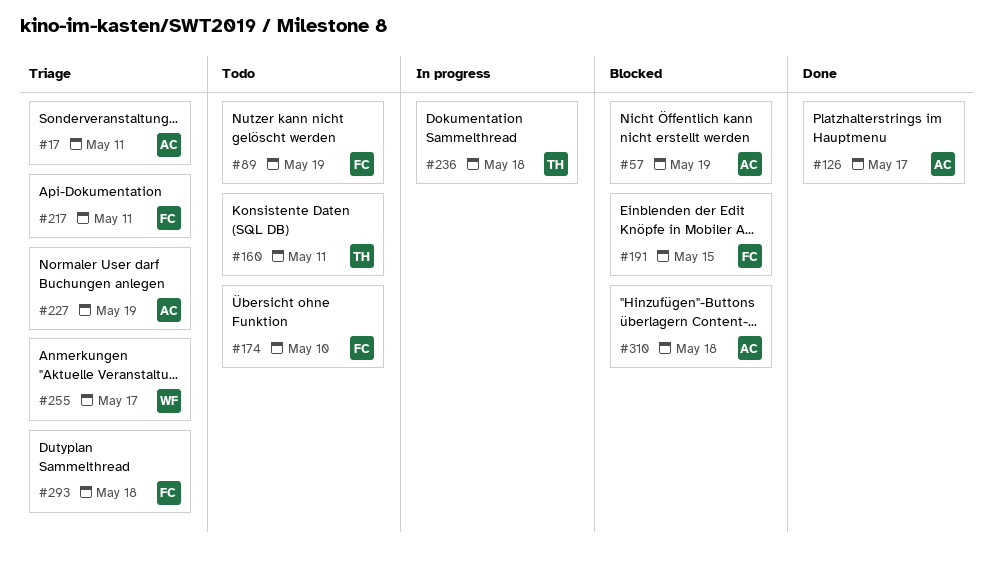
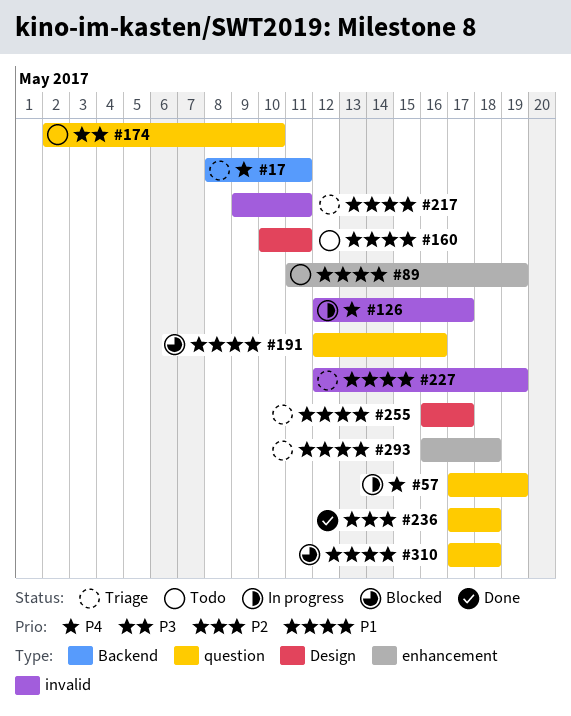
#57, status: Blocked -> In progress
#126, status: Done -> In progress
#191, due: May 15 -> May 16
#236, status: In progress -> Done

